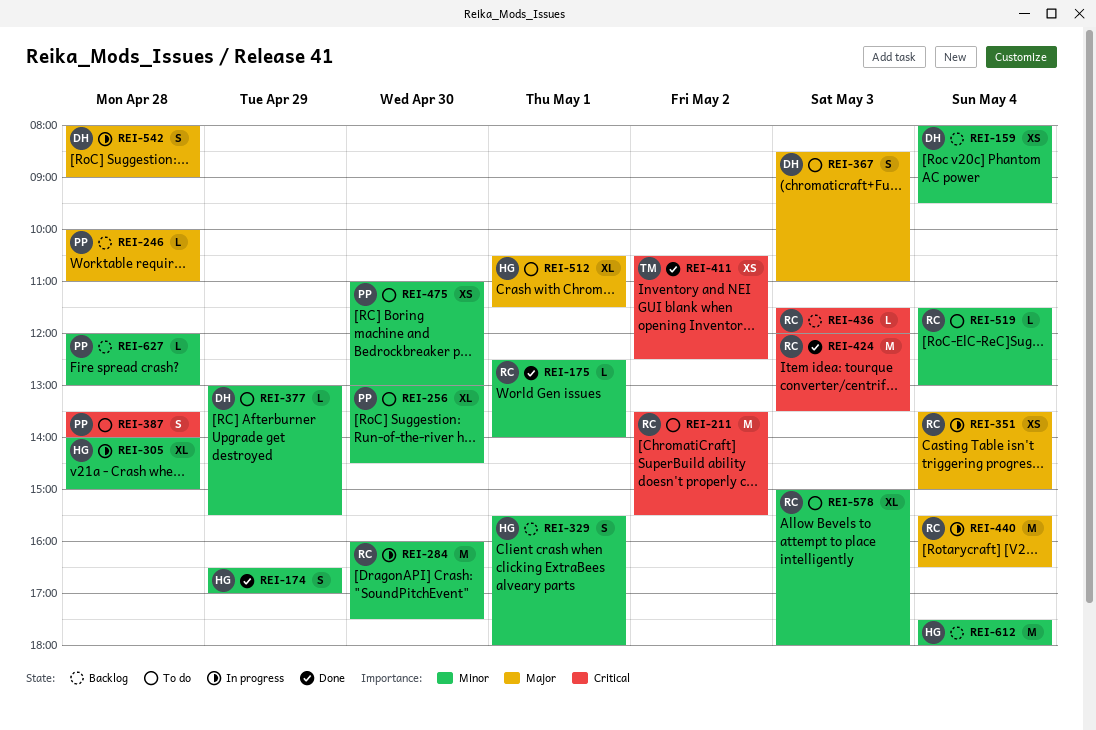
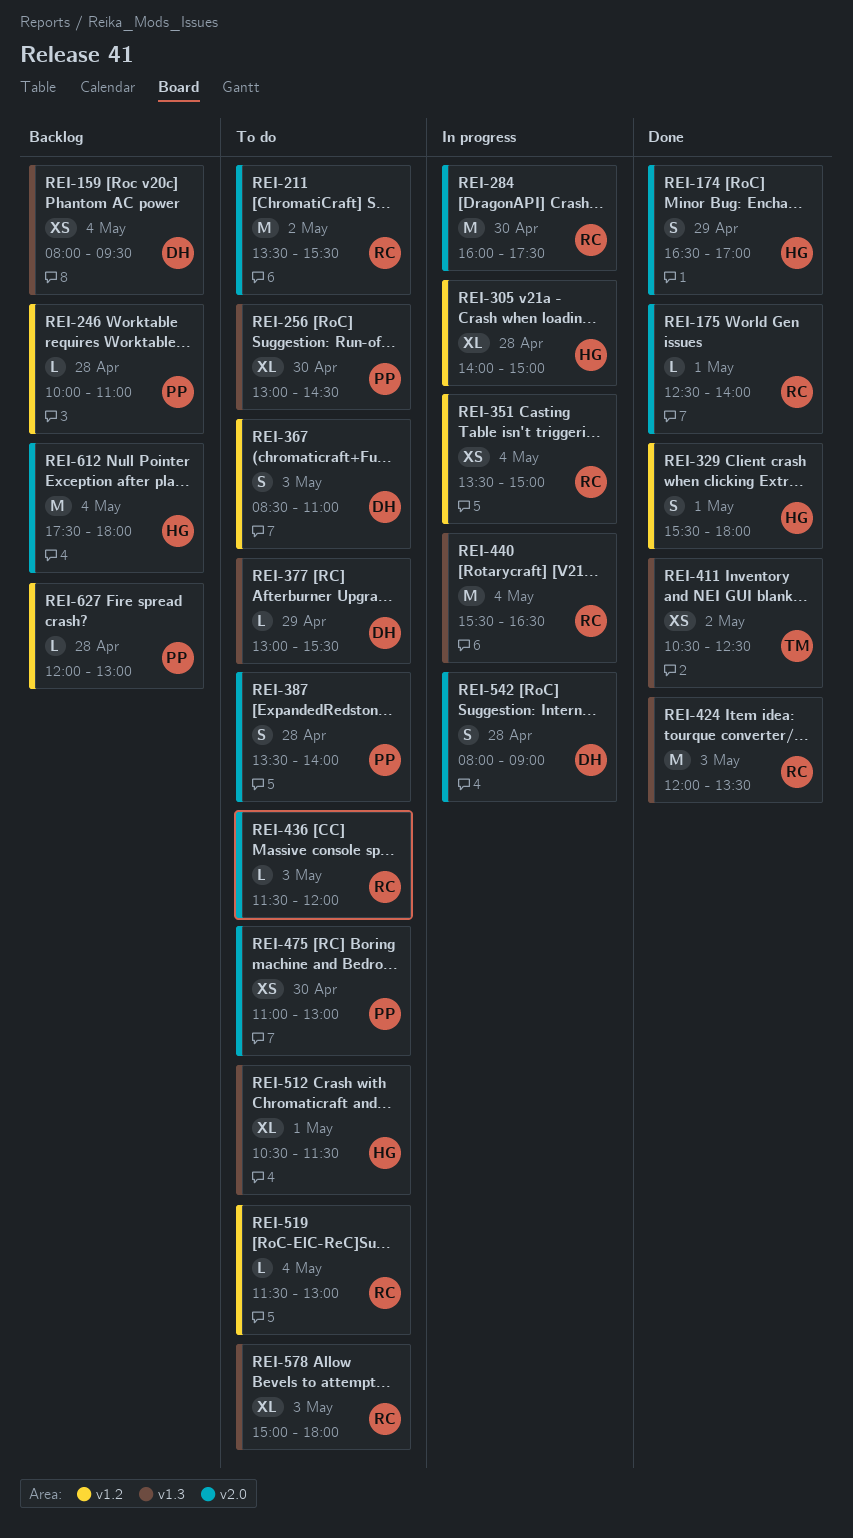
REI-329, status: Backlog -> Done
REI-436, status: Backlog -> To do

